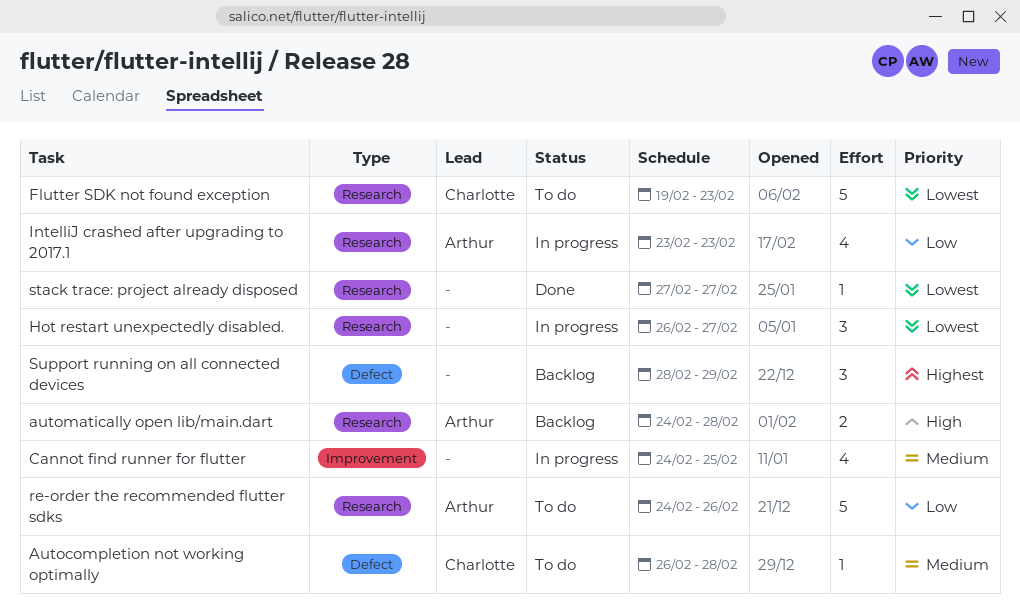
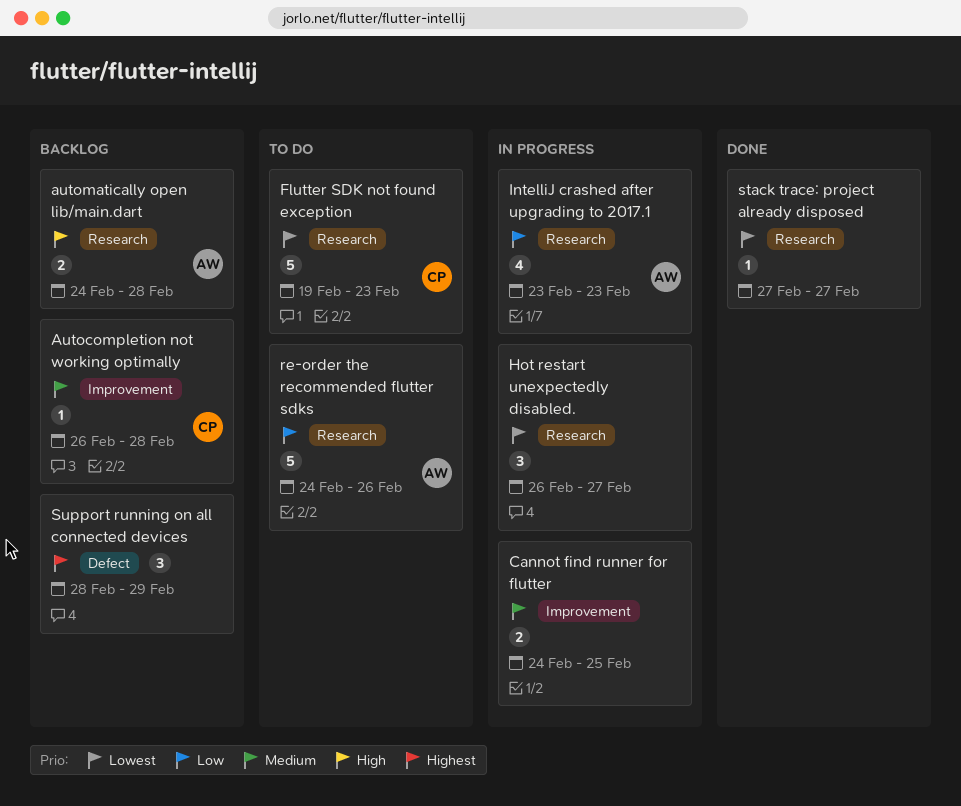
Autocompletion not working optimally, status: To do -> Backlog
Autocompletion not working optimally, label: Defect -> Improvement
Cannot find runner for flutter, estimate: 4 -> 2

